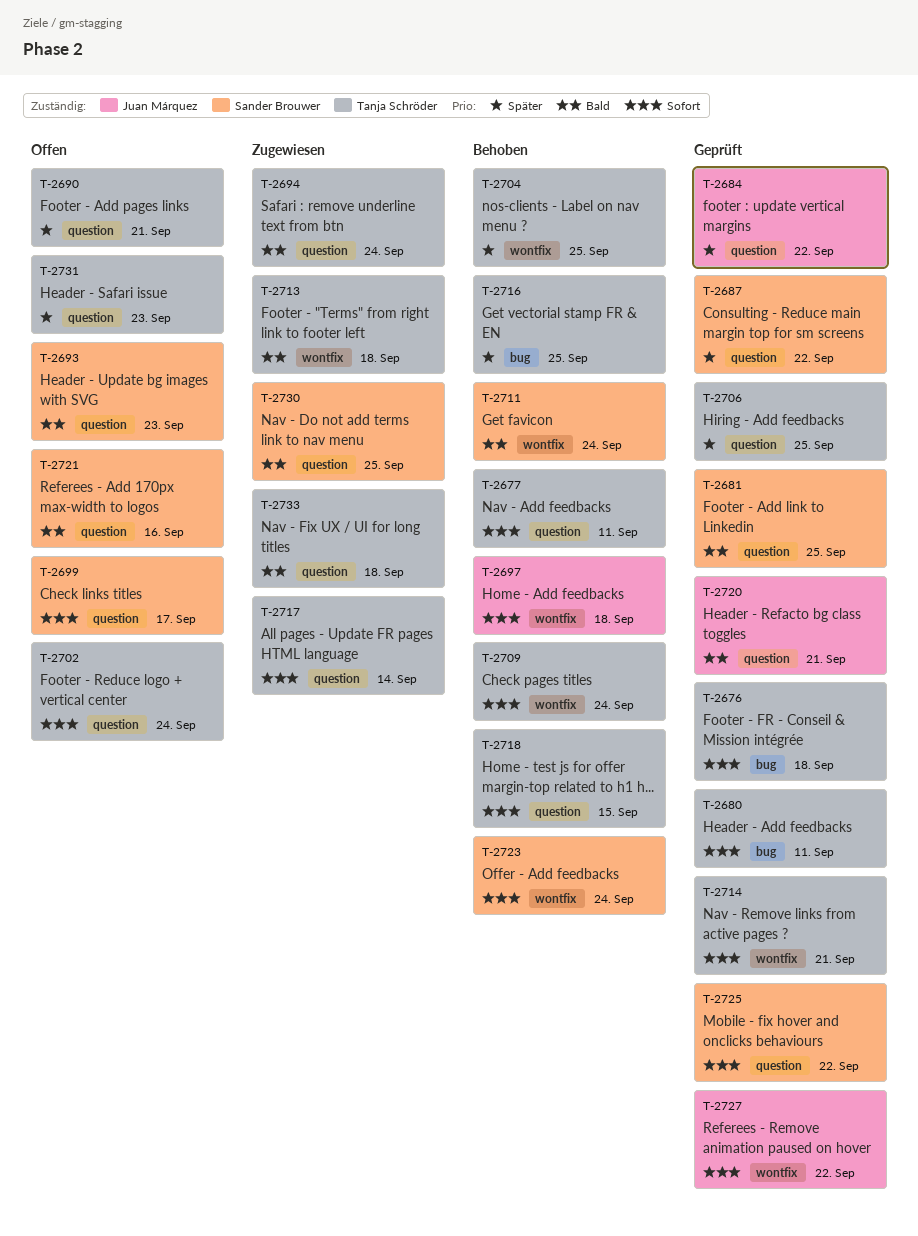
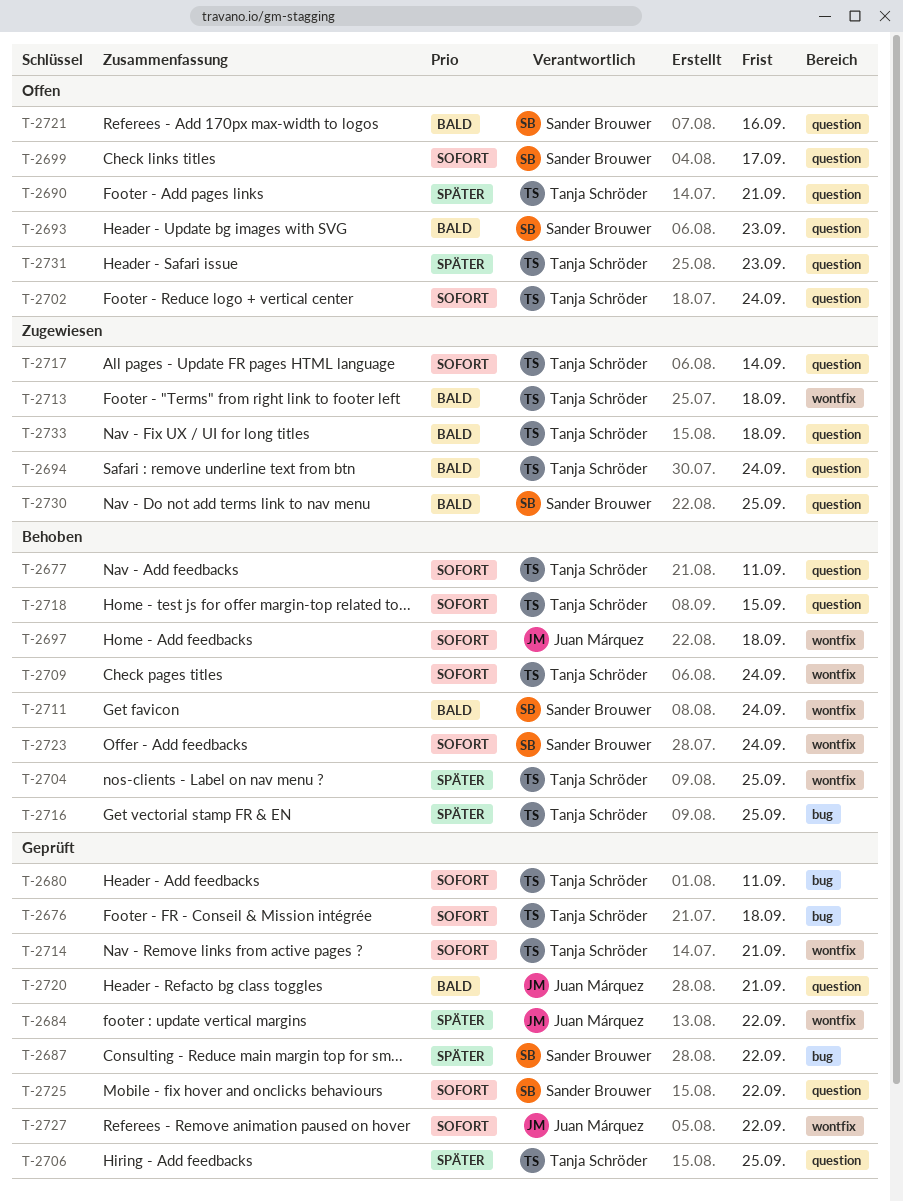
T-2681: present -> none
T-2684, label: question -> wontfix
T-2687, label: question -> bug

